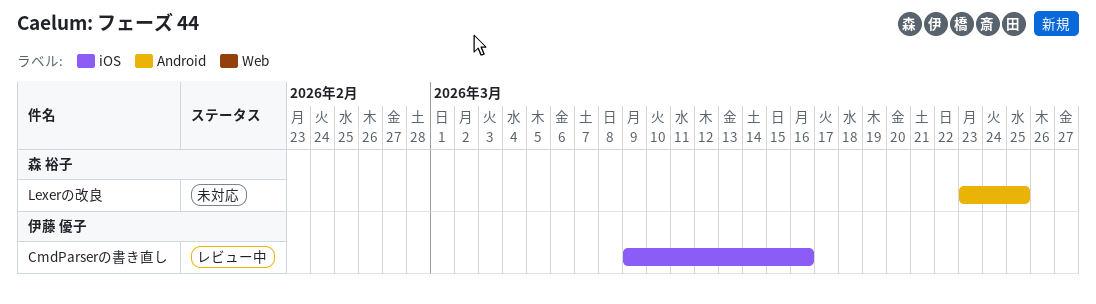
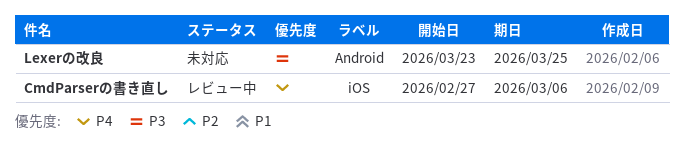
CmdParserの書き直し, start: Mar 9 -> Feb 27
CmdParserの書き直し, due: Mar 16 -> Mar 6

